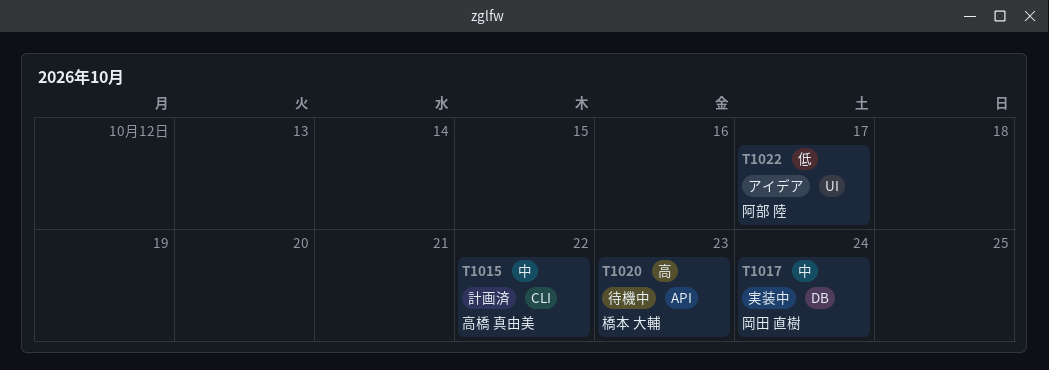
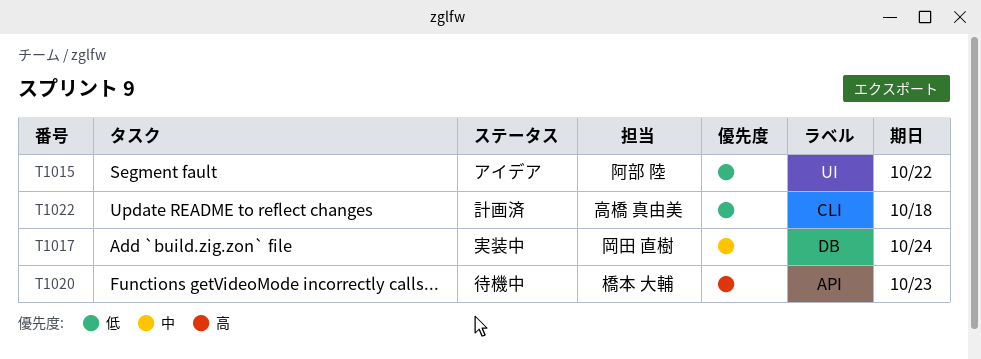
T1015, status: 計画済 -> アイデア
T1015, owner: 高橋 真由美 -> 阿部 陸
T1015, priority: 中 -> 低
T1015, label: CLI -> UI
T1022, status: アイデア -> 計画済
T1022, owner: 阿部 陸 -> 高橋 真由美
T1022, label: UI -> CLI
T1022, due: Oct 17 -> Oct 18

